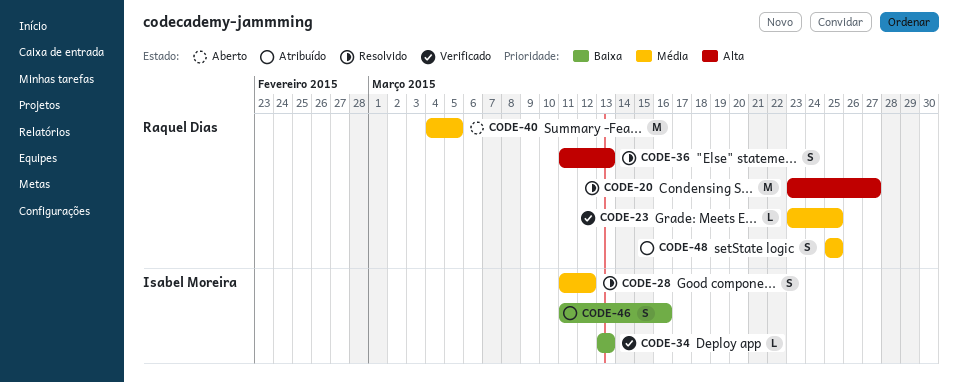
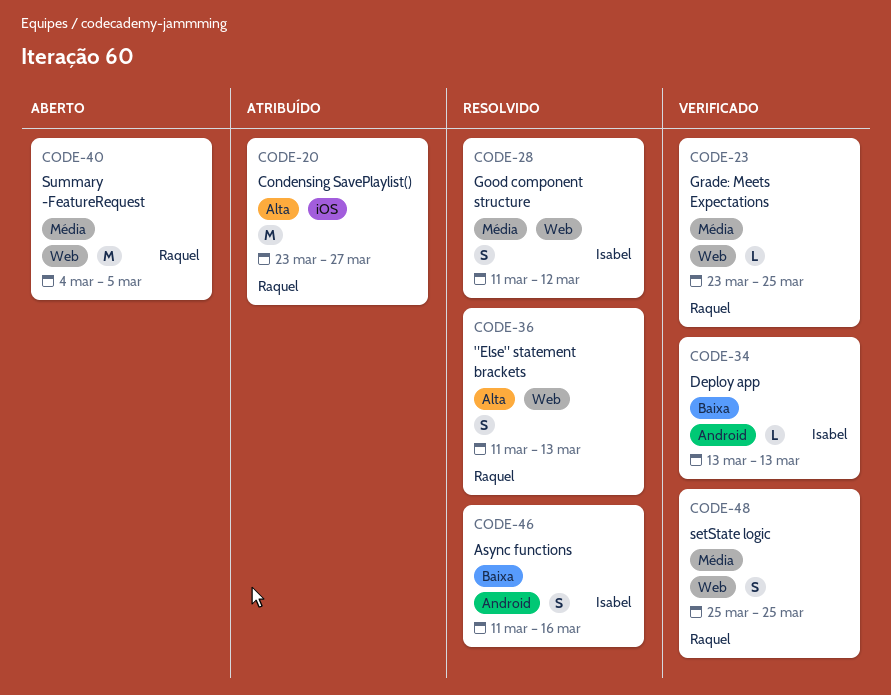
CODE-20, status: Resolvido -> Atribuído
CODE-46, status: Atribuído -> Resolvido
CODE-48, status: Atribuído -> Verificado

